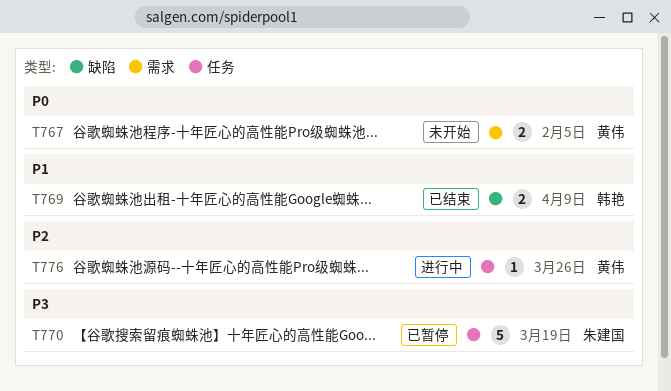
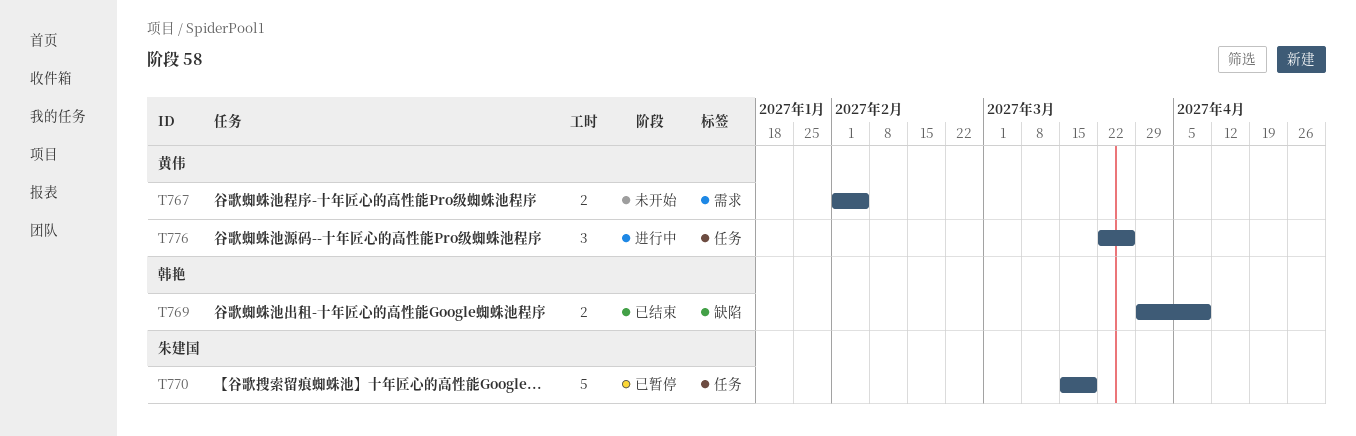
T776, estimate: 1 -> 3

